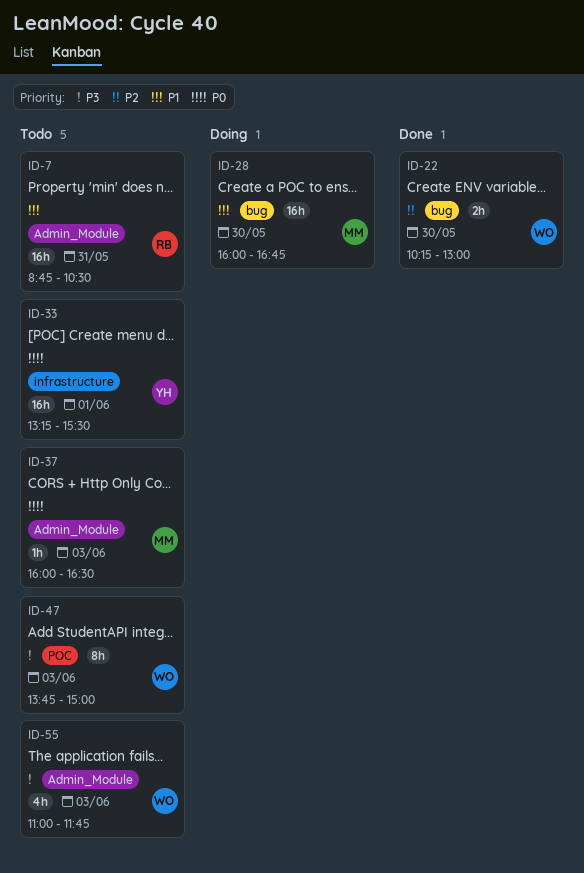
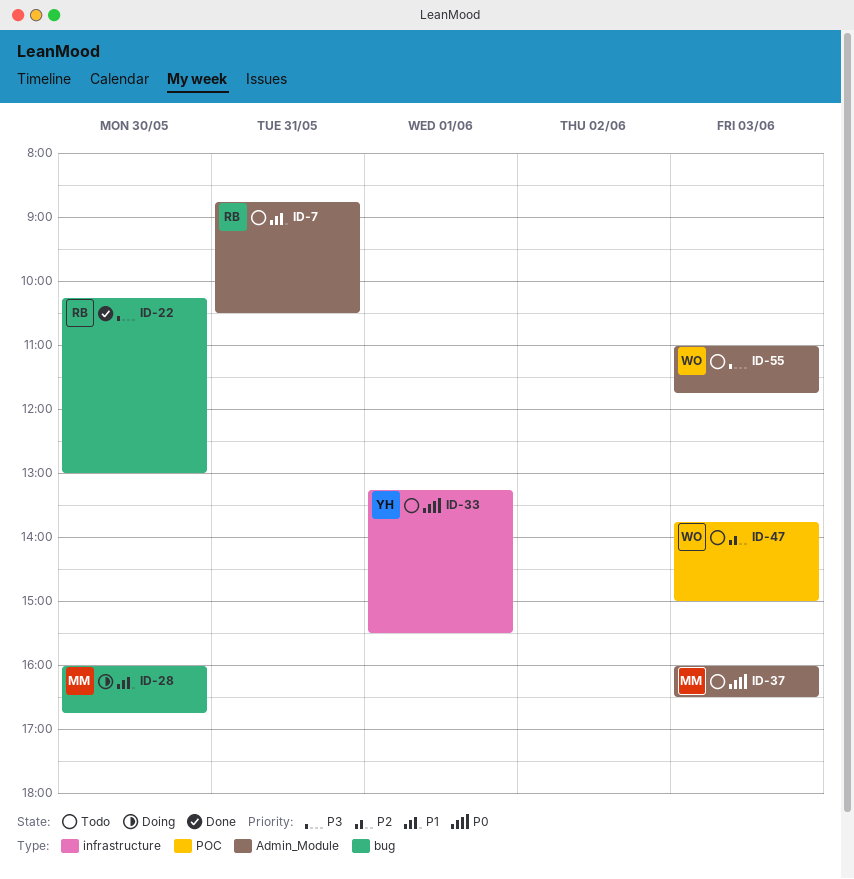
ID-22, owner: WO -> RB
ID-22, priority: P2 -> P3
ID-47, priority: P3 -> P2

